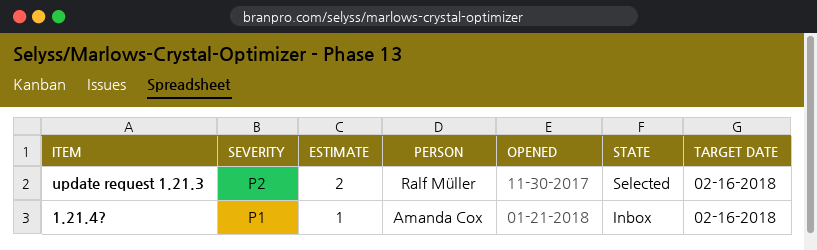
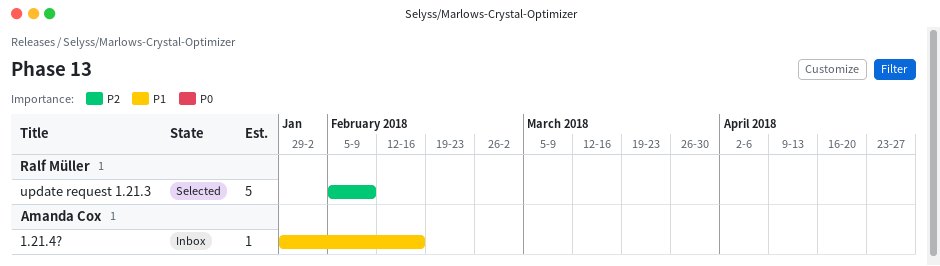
update request 1.21.3, estimate: 2 -> 5
update request 1.21.3, due: Feb 16 -> Feb 9

